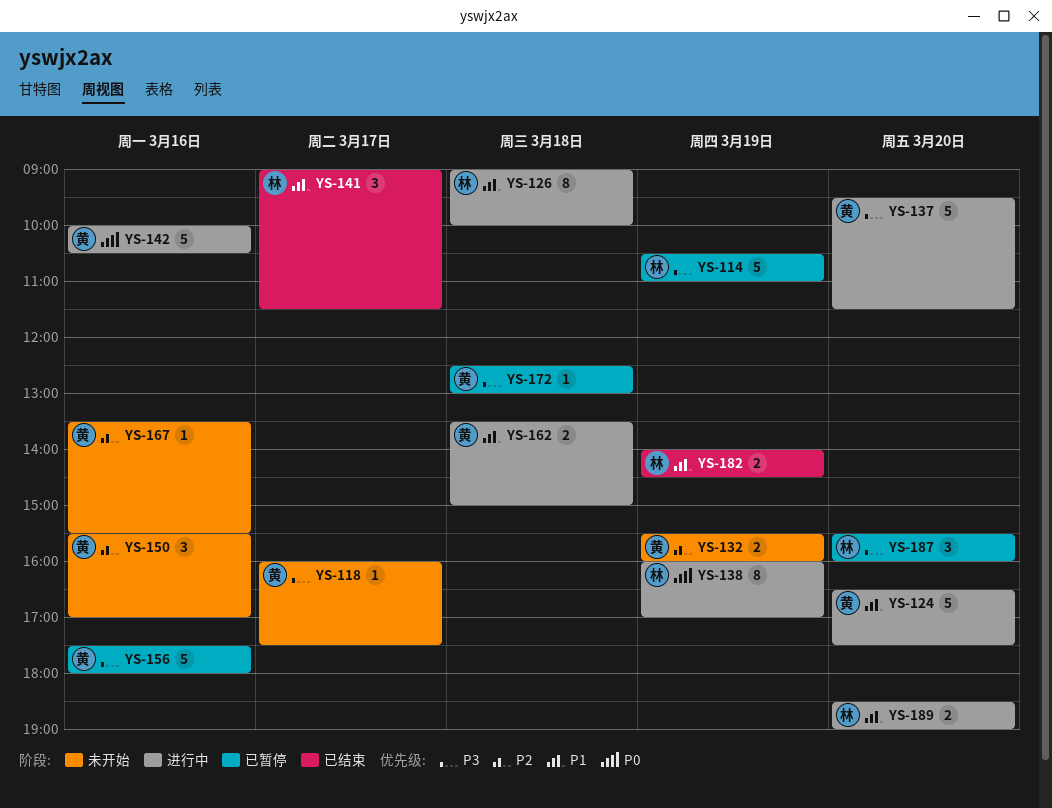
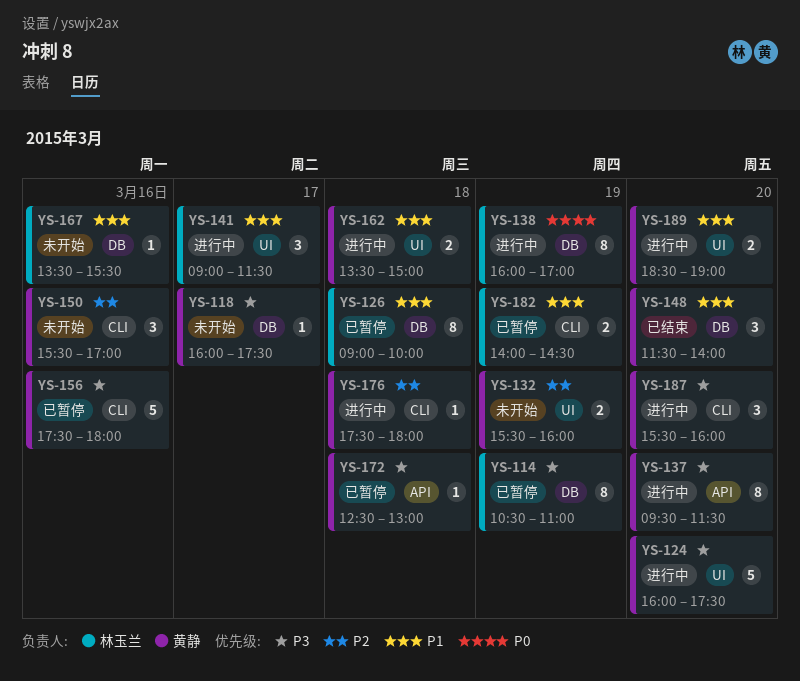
YS-114, estimate: 5 -> 8
YS-124, priority: P1 -> P3
YS-124, begins: 16:30 -> 16:00
YS-126, status: 进行中 -> 已暂停
YS-137, estimate: 5 -> 8
YS-141, status: 已结束 -> 进行中
YS-142: present -> none
YS-148: none -> present
YS-167, owner: 黄静 -> 林玉兰
YS-167, priority: P2 -> P1
YS-176: none -> present
YS-182, status: 已结束 -> 已暂停
YS-187, status: 已暂停 -> 进行中
YS-187, owner: 林玉兰 -> 黄静
YS-189, owner: 林玉兰 -> 黄静

